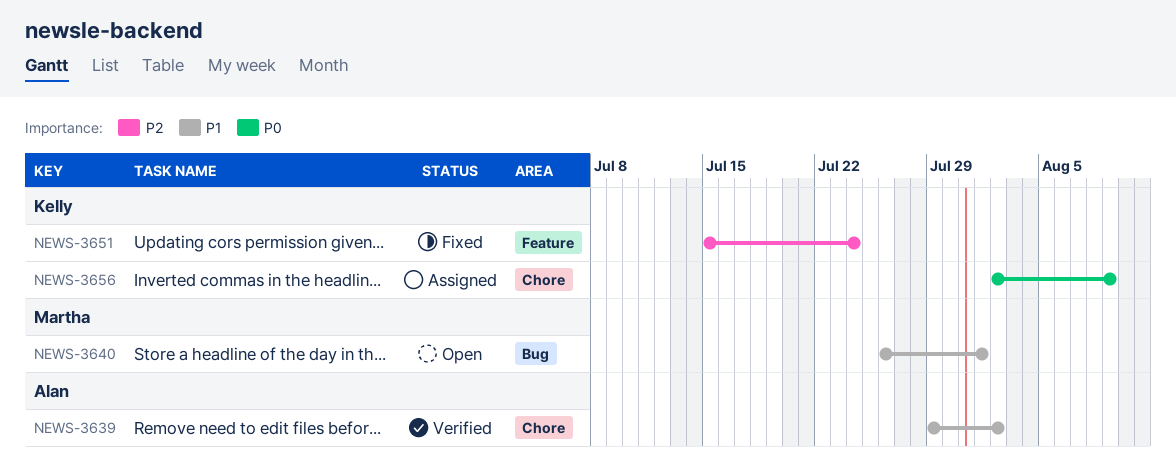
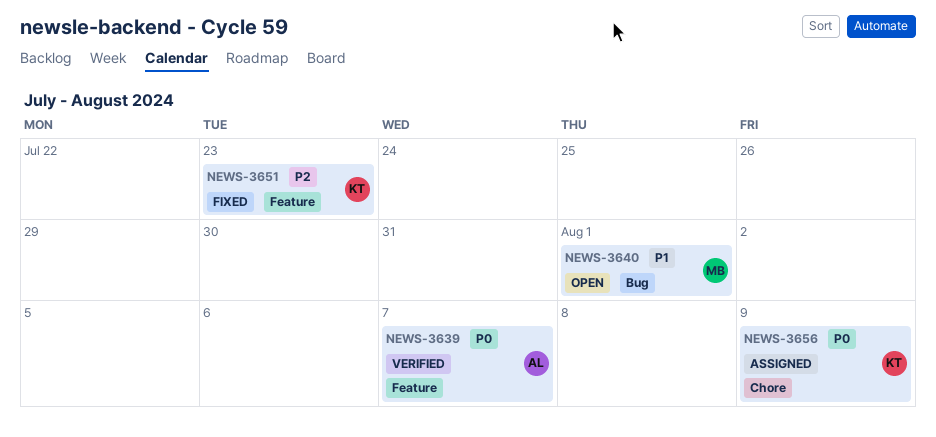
NEWS-3639, priority: P1 -> P0
NEWS-3639, label: Chore -> Feature
NEWS-3639, due: Aug 2 -> Aug 7
NEWS-3651, due: Jul 24 -> Jul 23

